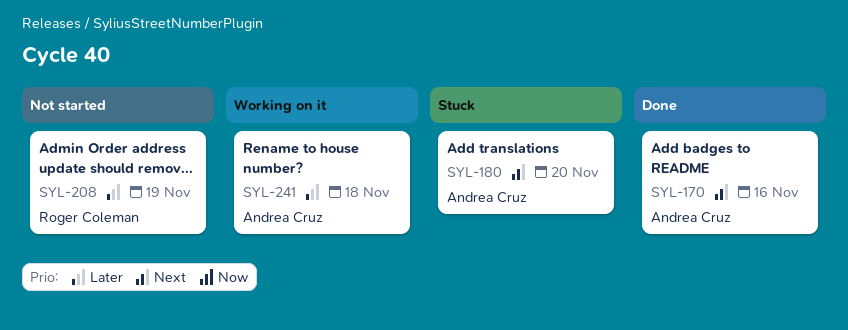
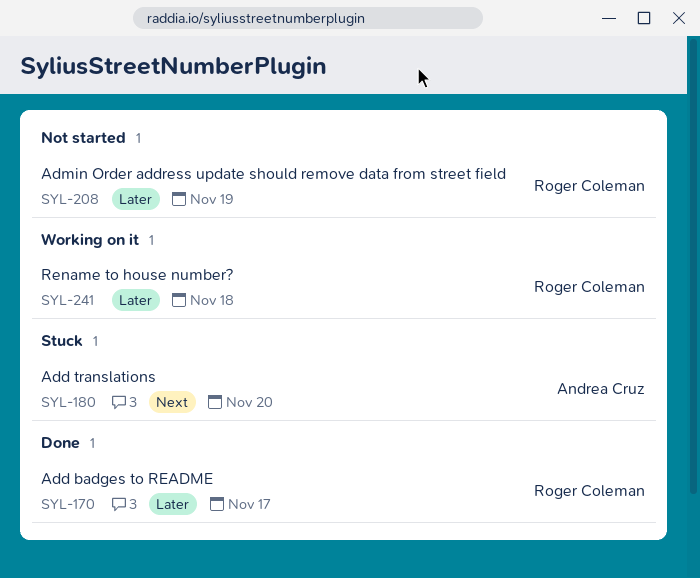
SYL-170, owner: Andrea Cruz -> Roger Coleman
SYL-170, priority: Next -> Later
SYL-170, due: Nov 16 -> Nov 17
SYL-241, owner: Andrea Cruz -> Roger Coleman

